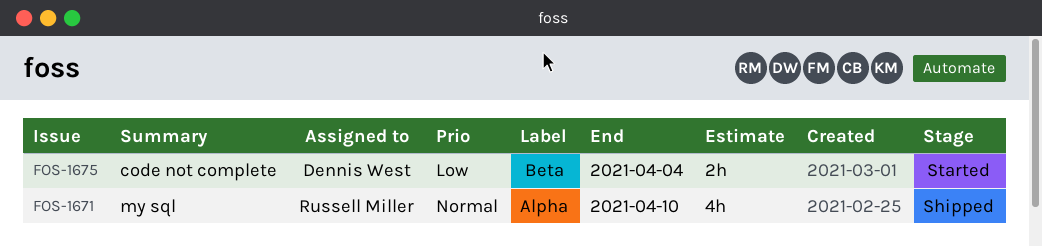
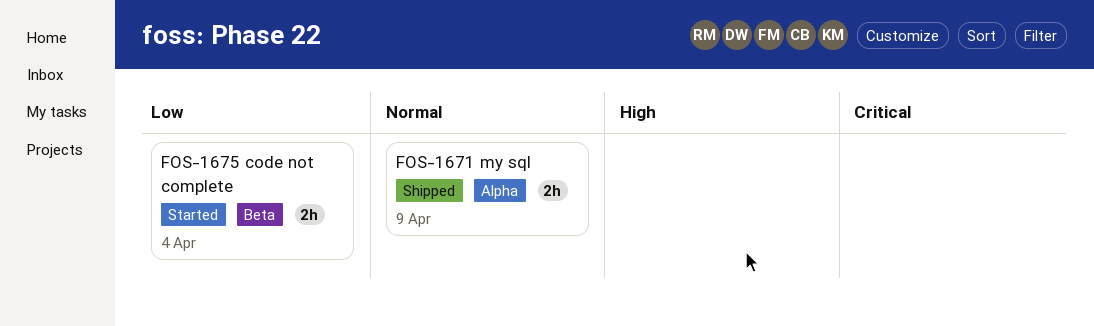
FOS-1671, estimate: 4h -> 2h
FOS-1671, due: Apr 10 -> Apr 9

